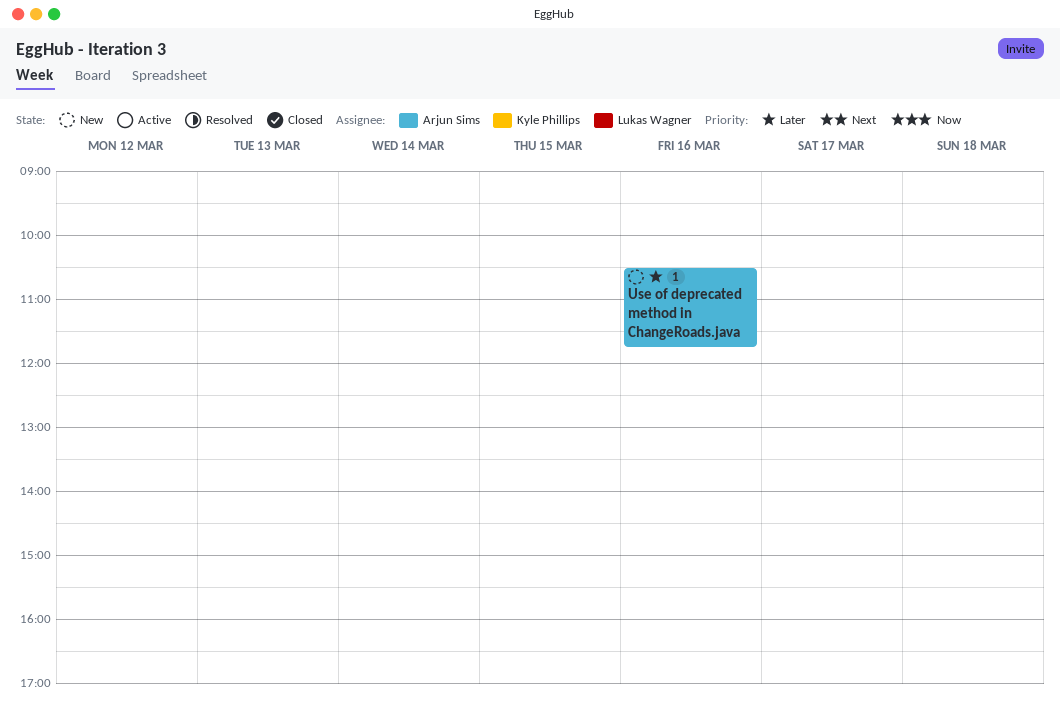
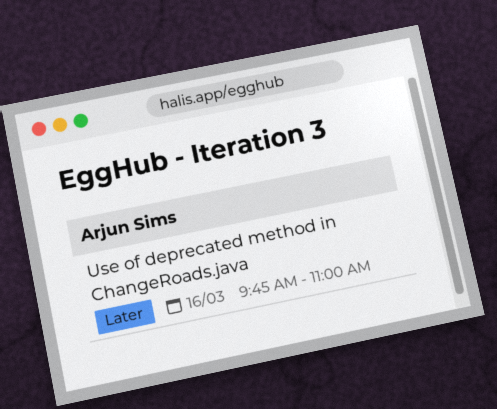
Use of deprecated method in ChangeRoads.java, begins: 10:30 -> 09:45
Use of deprecated method in ChangeRoads.java, ends: 11:45 -> 11:00

